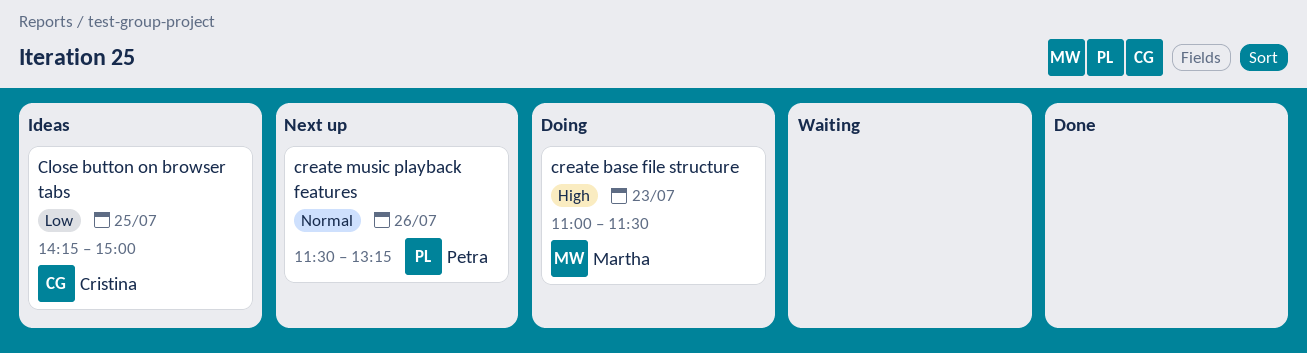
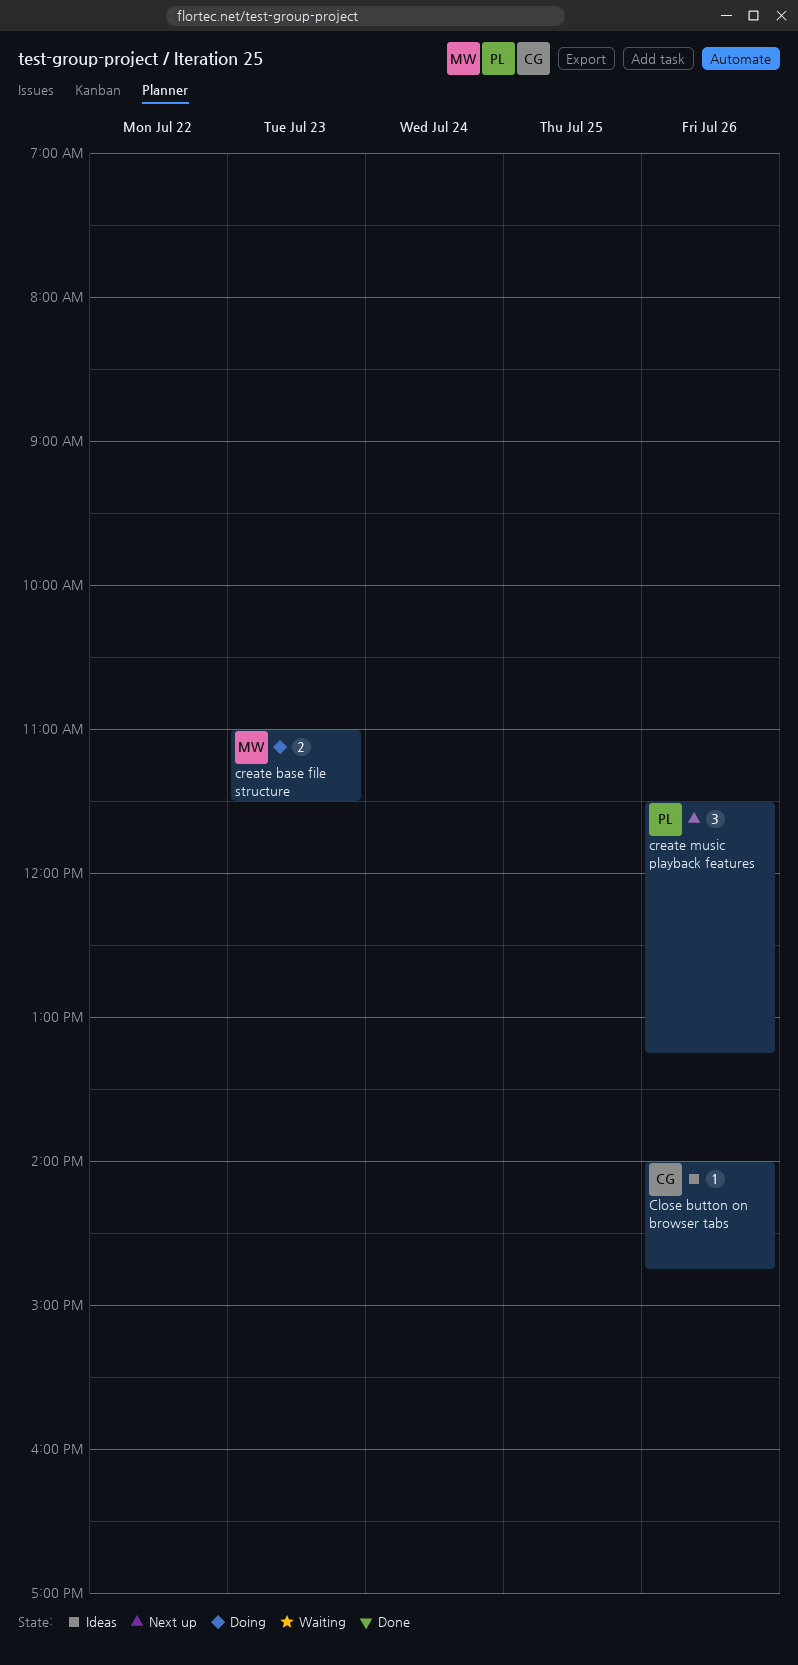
Close button on browser tabs, day: Jul 25 -> Jul 26
Close button on browser tabs, begins: 14:15 -> 14:00
Close button on browser tabs, ends: 15:00 -> 14:45

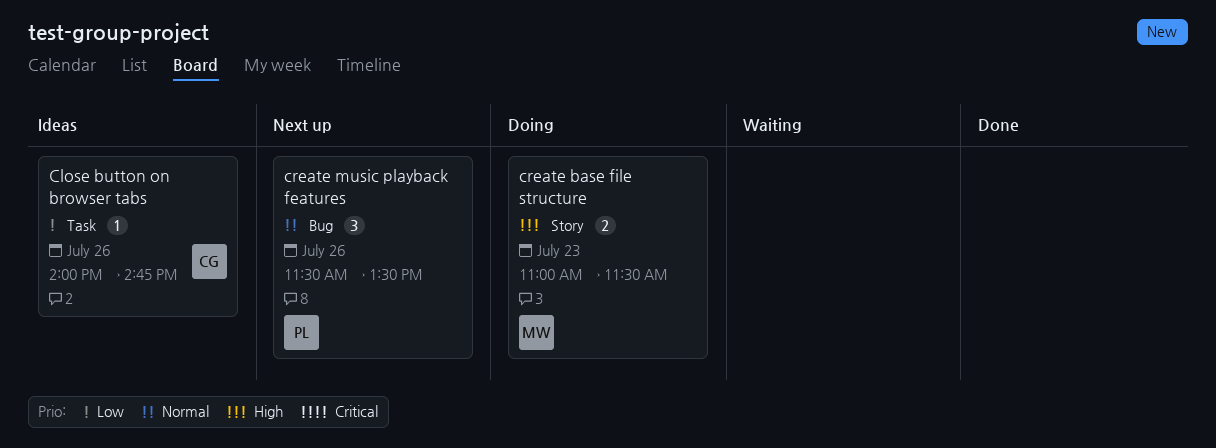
create music playback features, ends: 13:15 -> 13:30

